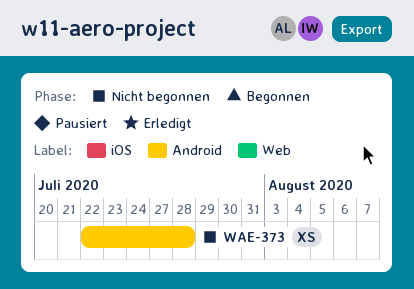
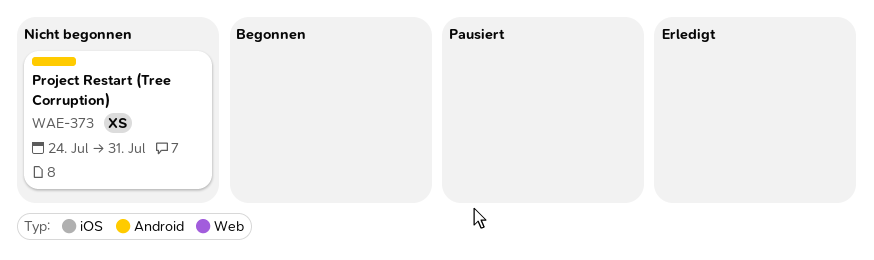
WAE-373, start: Jul 22 -> Jul 24
WAE-373, due: Jul 28 -> Jul 31

